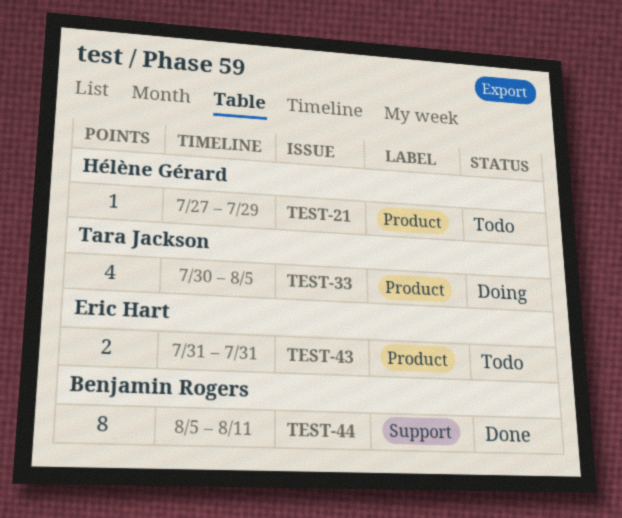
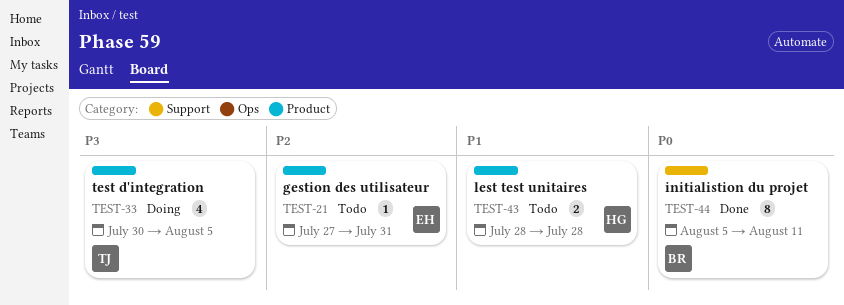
TEST-21, owner: Hélène Gérard -> Eric Hart
TEST-21, due: Jul 29 -> Jul 31
TEST-43, owner: Eric Hart -> Hélène Gérard
TEST-43, start: Jul 31 -> Jul 28
TEST-43, due: Jul 31 -> Jul 28

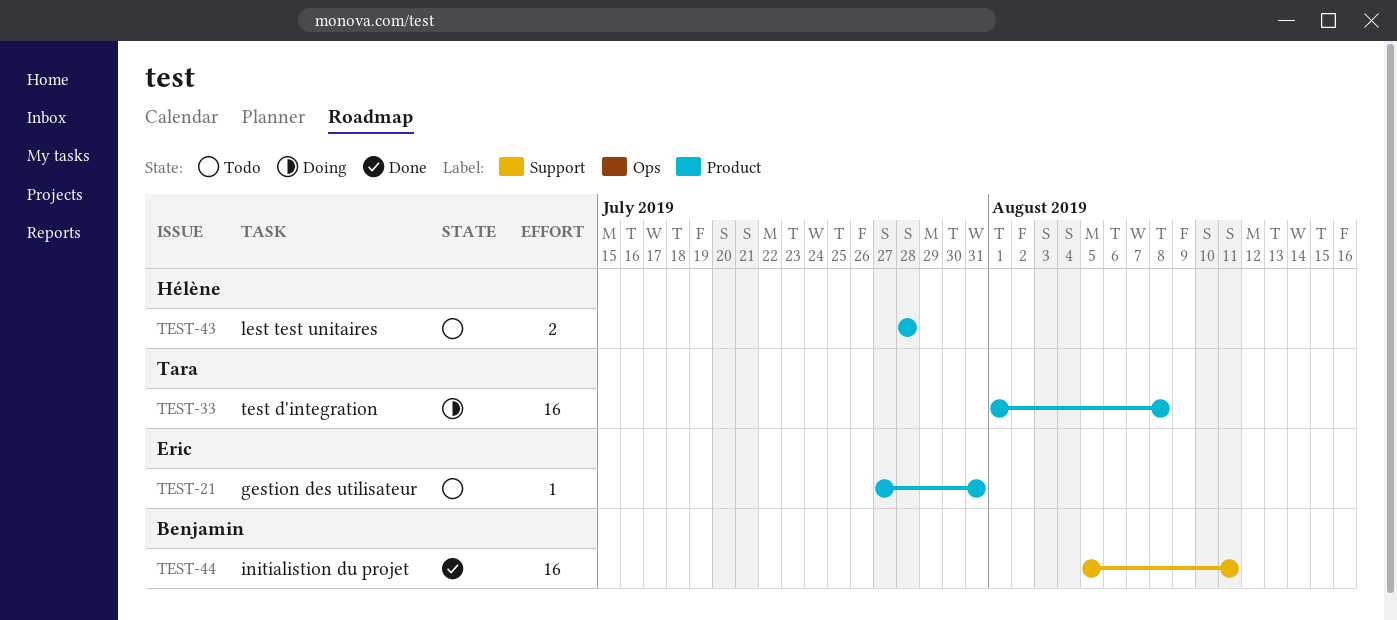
TEST-33, estimate: 4 -> 16
TEST-33, start: Jul 30 -> Aug 1
TEST-33, due: Aug 5 -> Aug 8
TEST-44, estimate: 8 -> 16

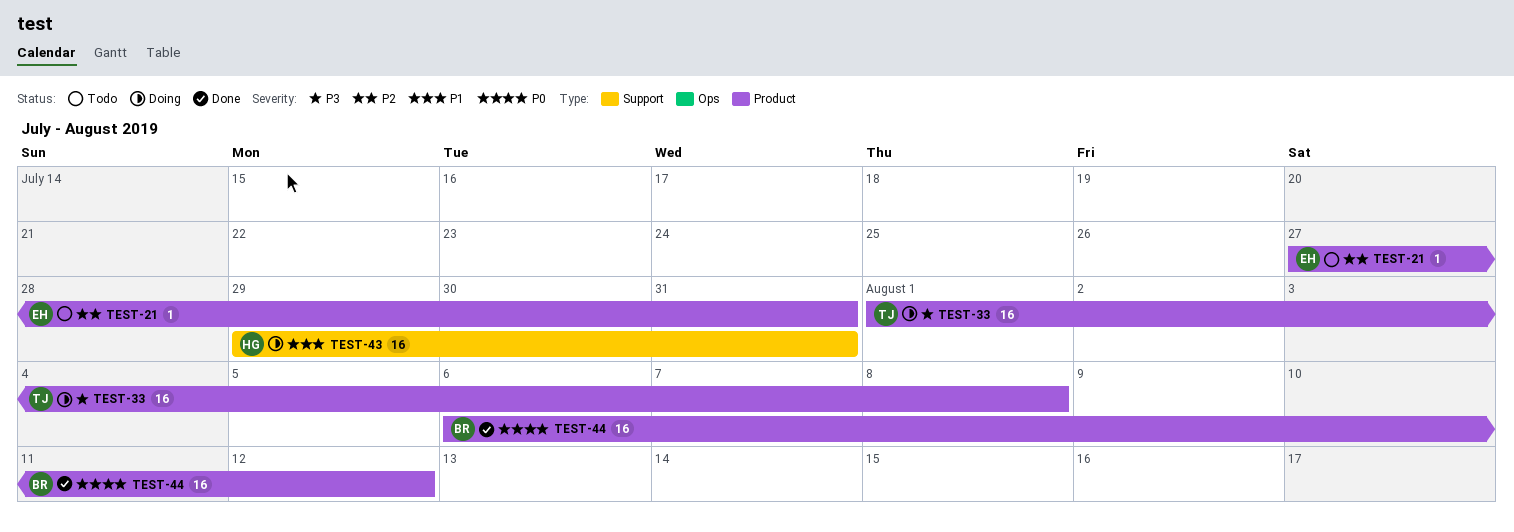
TEST-43, status: Todo -> Doing
TEST-43, label: Product -> Support
TEST-43, estimate: 2 -> 16
TEST-43, start: Jul 28 -> Jul 29
TEST-43, due: Jul 28 -> Jul 31
TEST-44, label: Support -> Product
TEST-44, start: Aug 5 -> Aug 6
TEST-44, due: Aug 11 -> Aug 12

